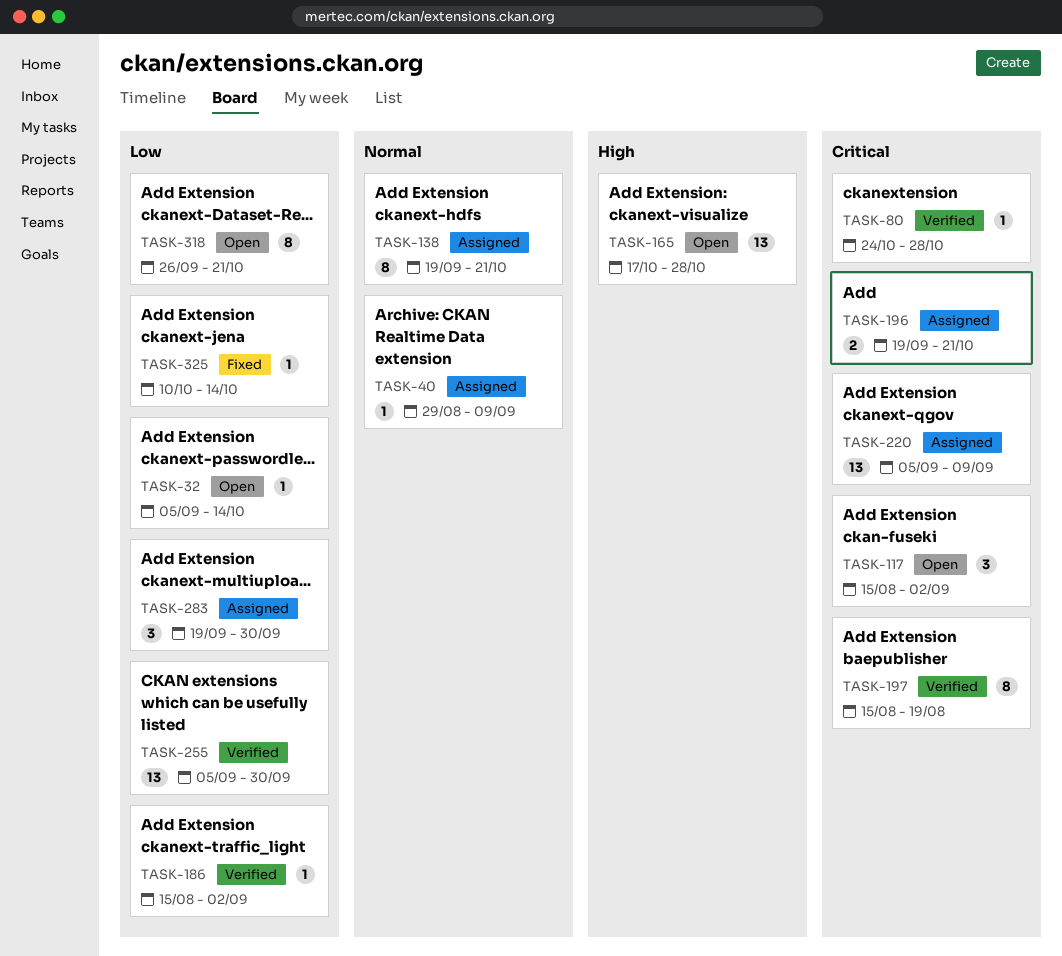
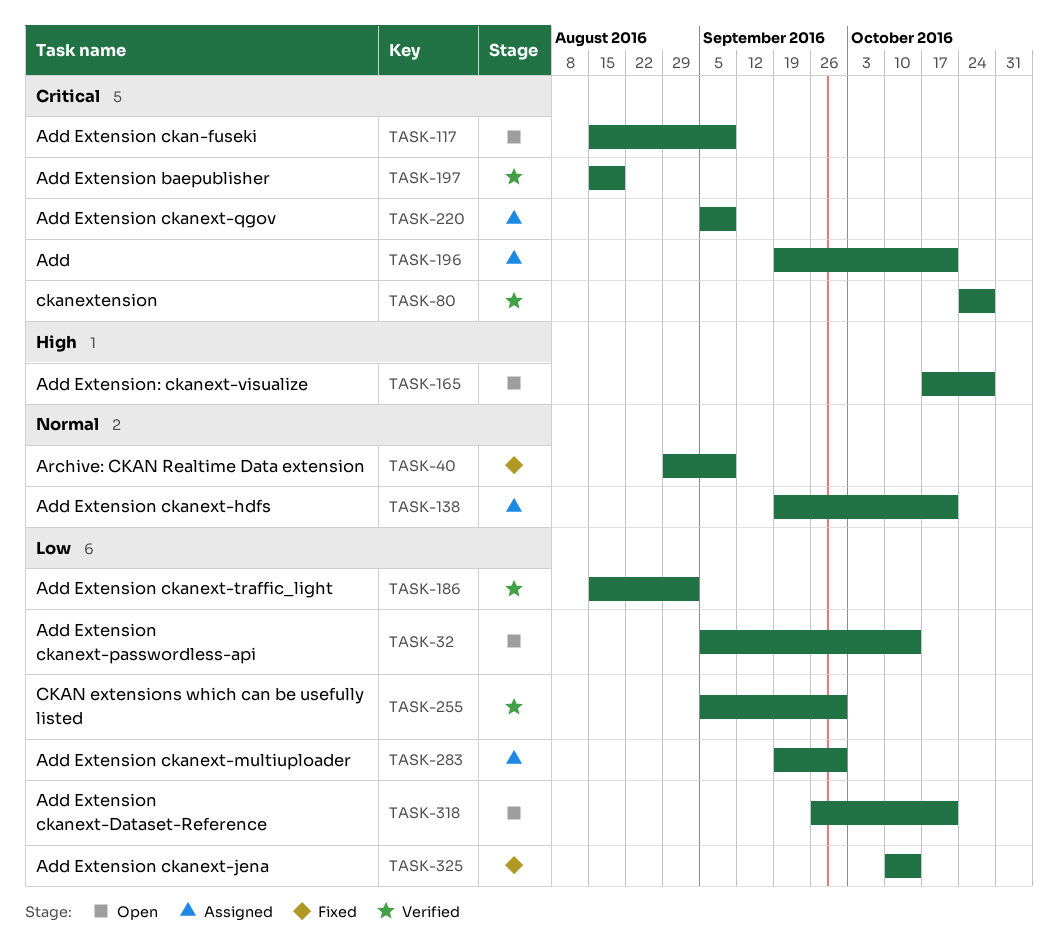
TASK-40, status: Assigned -> Fixed
TASK-117, due: Sep 2 -> Sep 9

